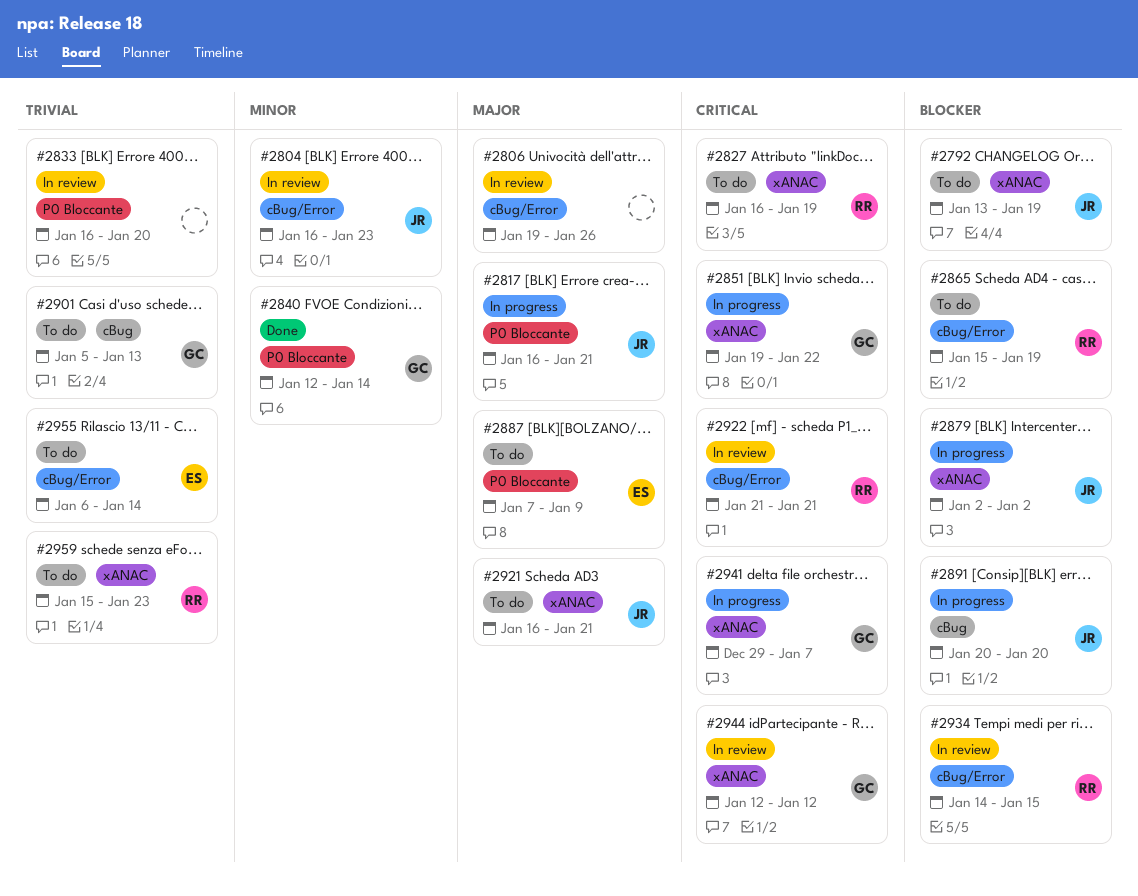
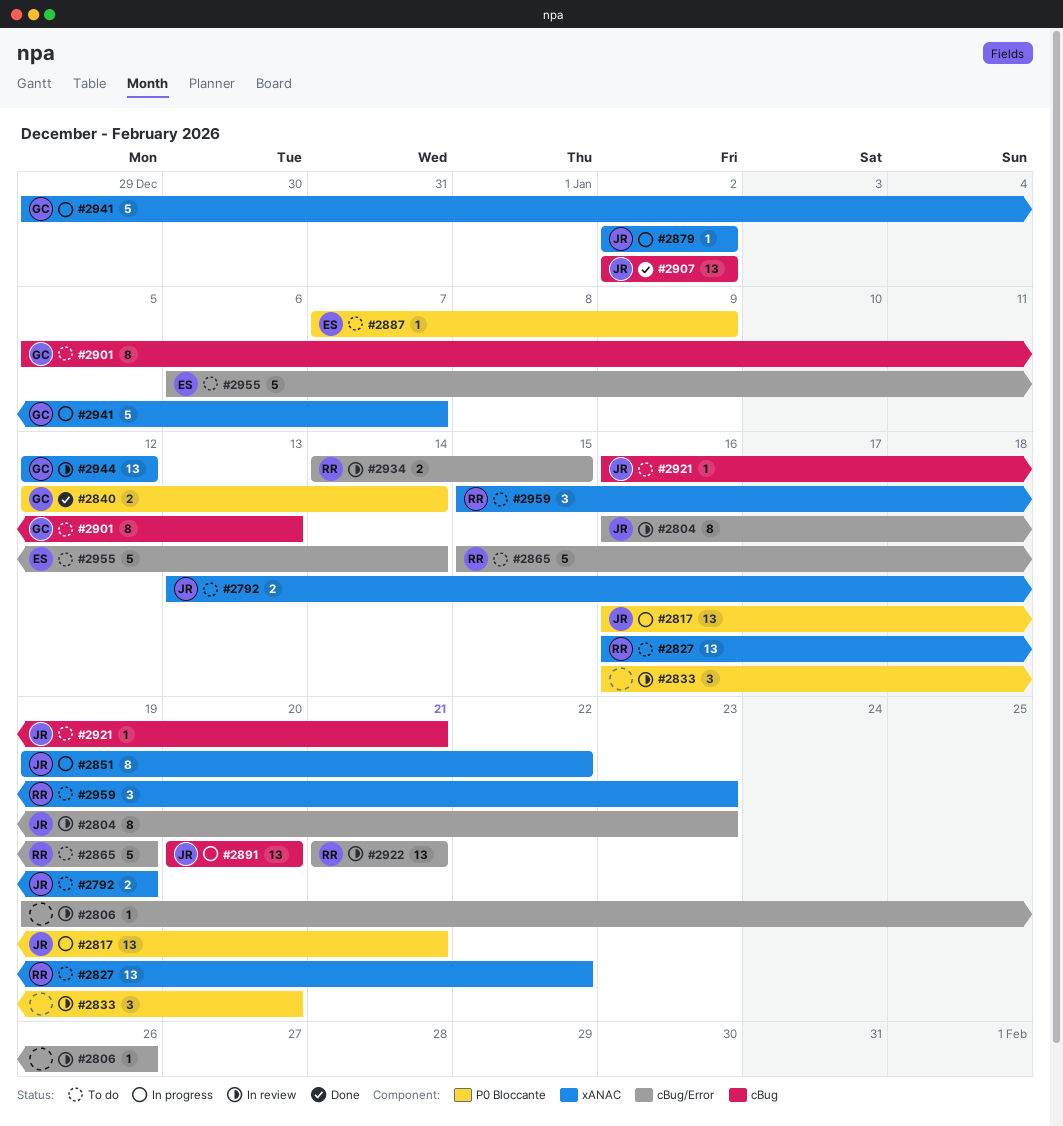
#2827, due: Jan 19 -> Jan 22
#2851, owner: GC -> JR
#2907: none -> present
#2921, label: xANAC -> cBug

